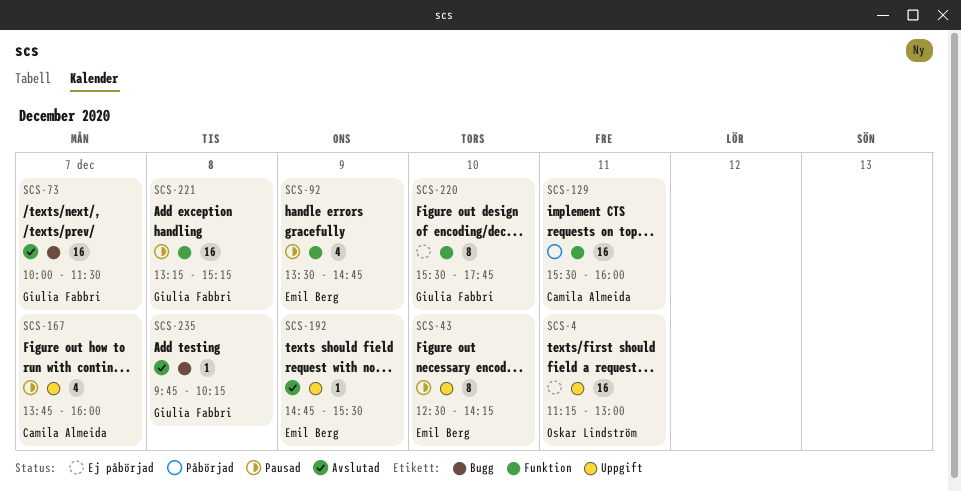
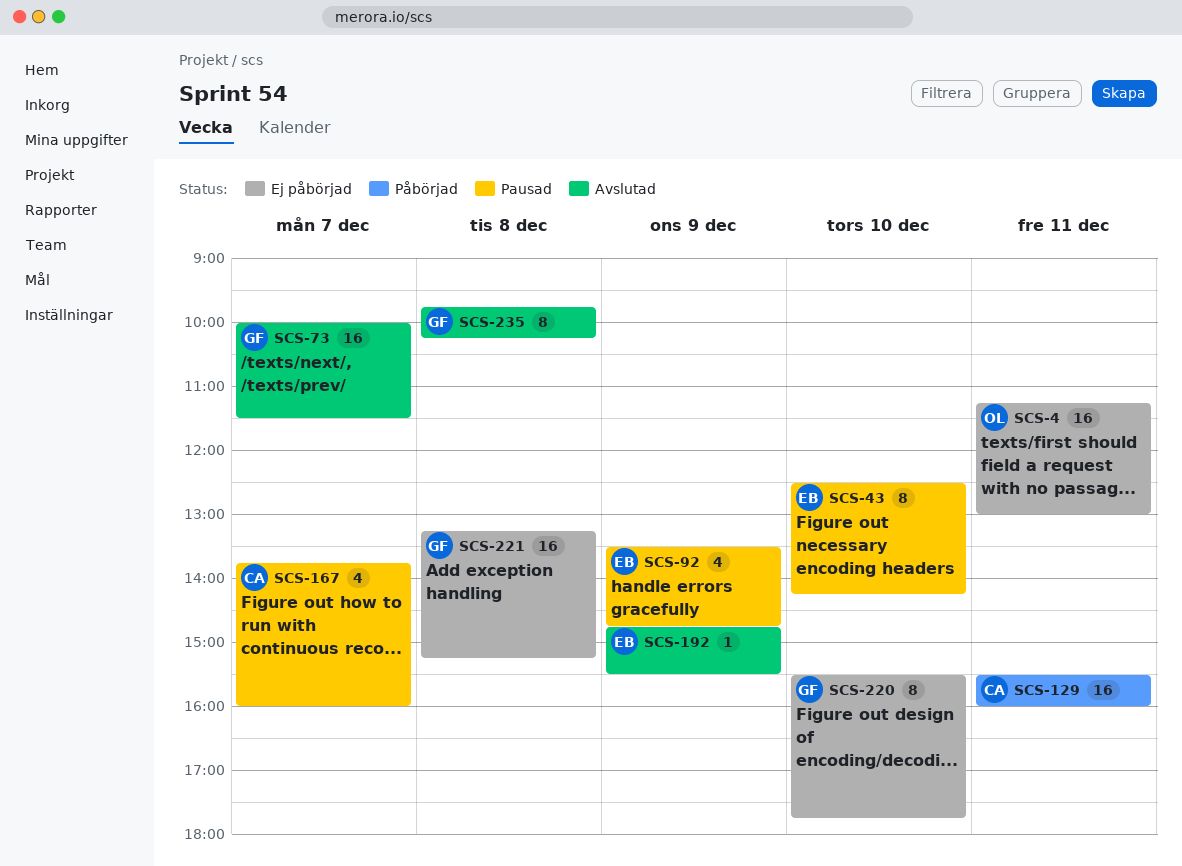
SCS-221, status: Pausad -> Ej påbörjad
SCS-235, estimate: 1 -> 8

